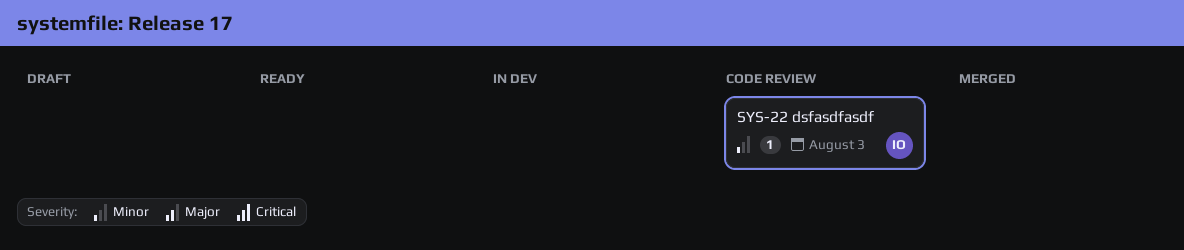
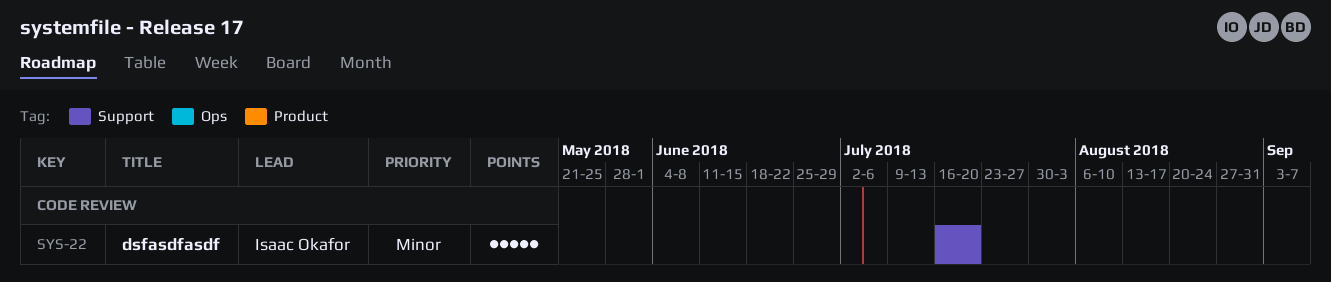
SYS-22, estimate: 1 -> 5
SYS-22, due: Aug 3 -> Jul 20

